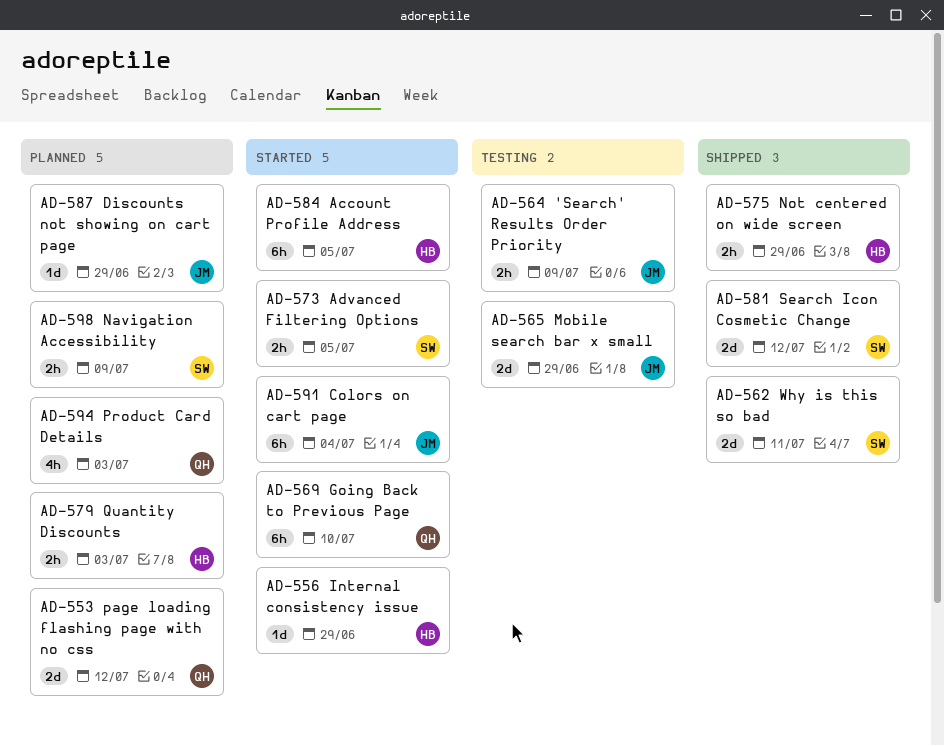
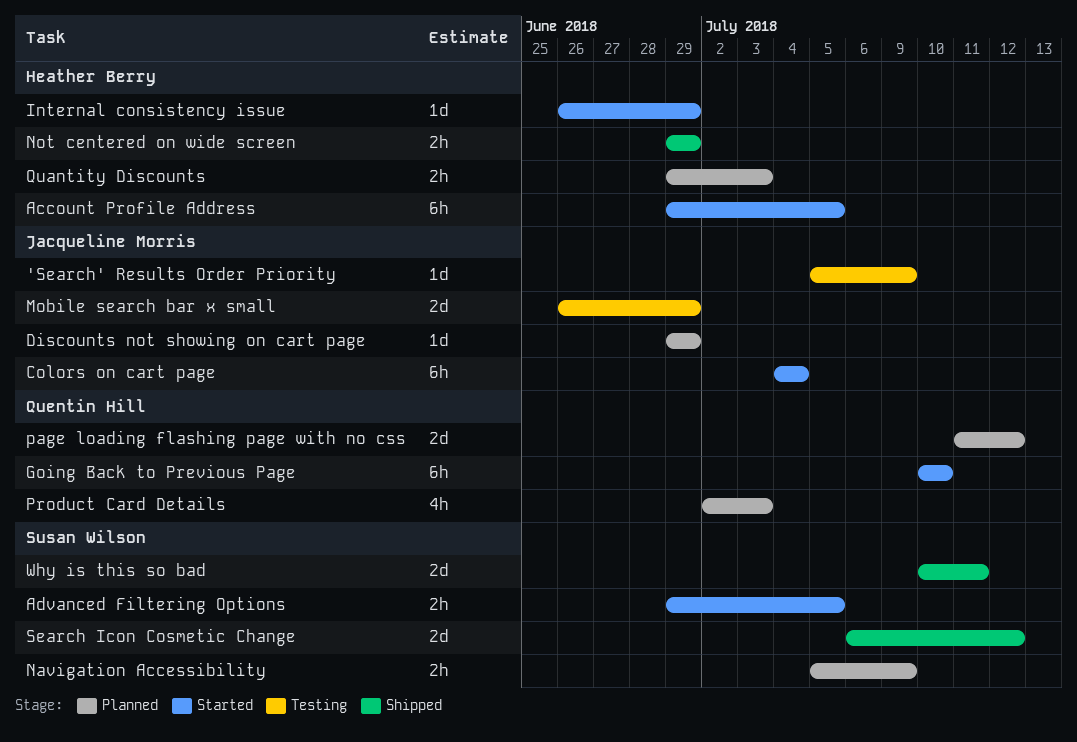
'Search' Results Order Priority, estimate: 2h -> 1d

